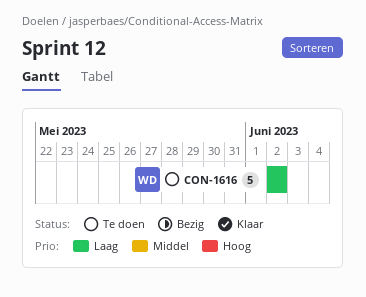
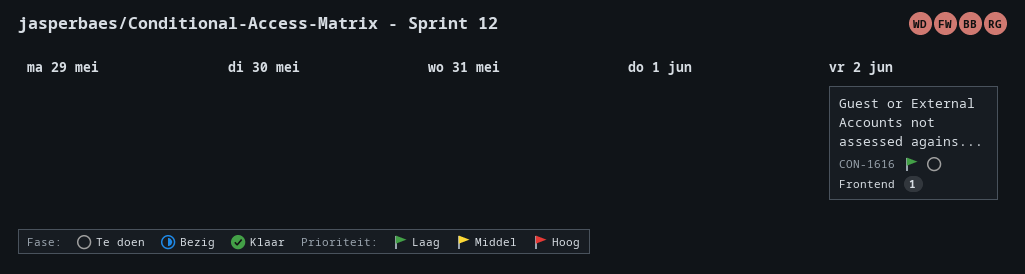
CON-1616, estimate: 5 -> 1

